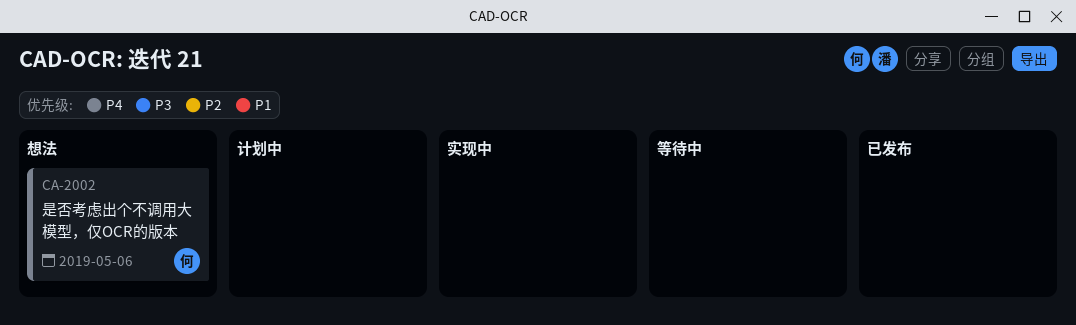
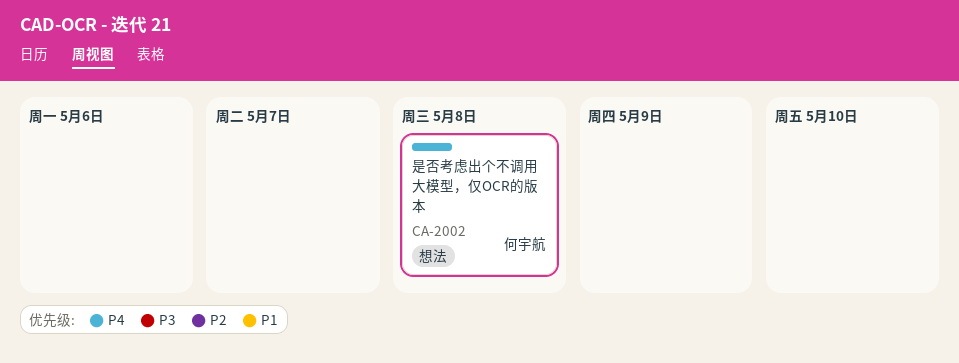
CA-2002, due: May 6 -> May 8

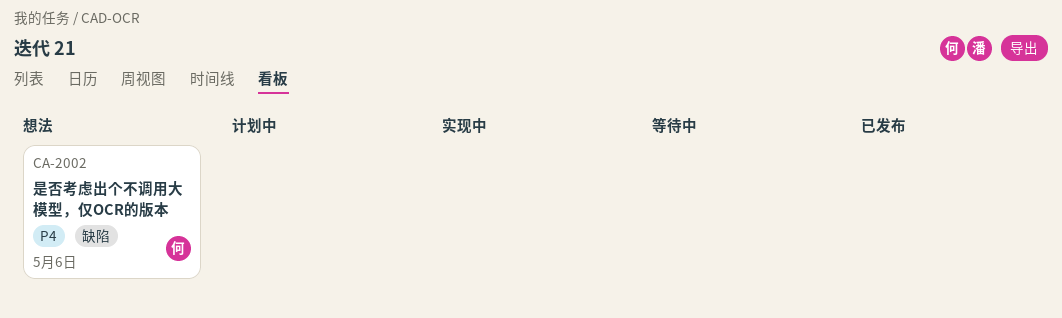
CA-2002, due: May 8 -> May 6

